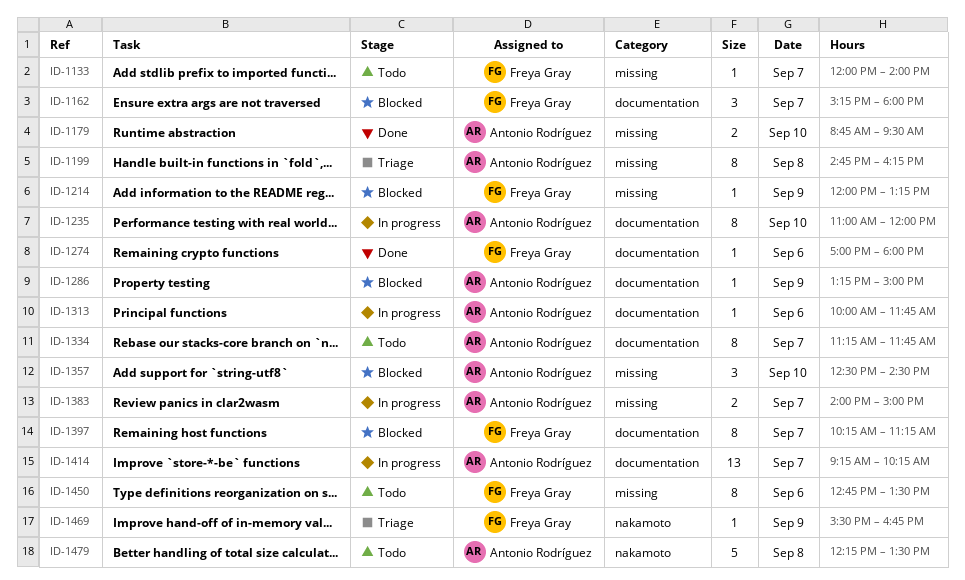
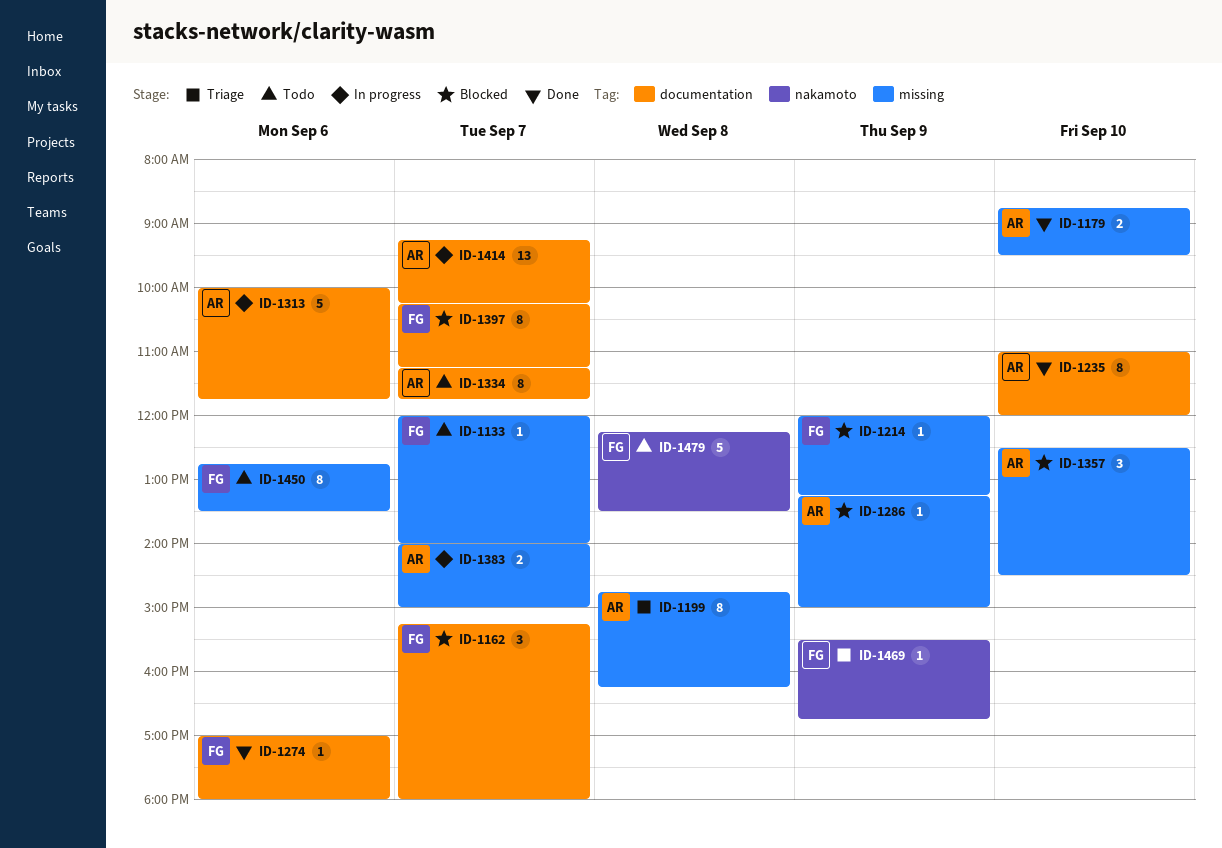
ID-1235, status: In progress -> Done
ID-1286, label: documentation -> missing
ID-1313, estimate: 1 -> 5
ID-1479, owner: Antonio Rodríguez -> Freya Gray

